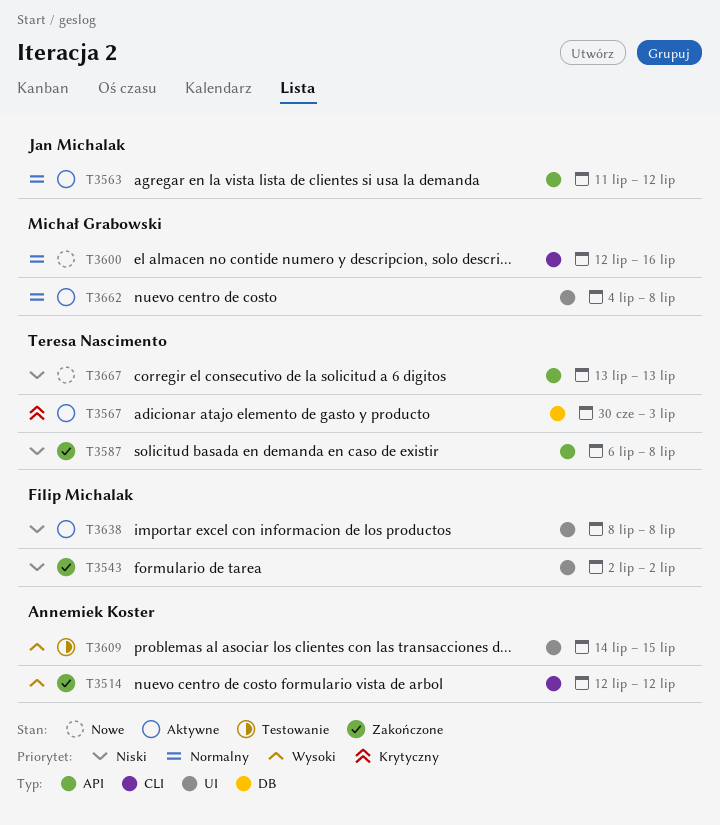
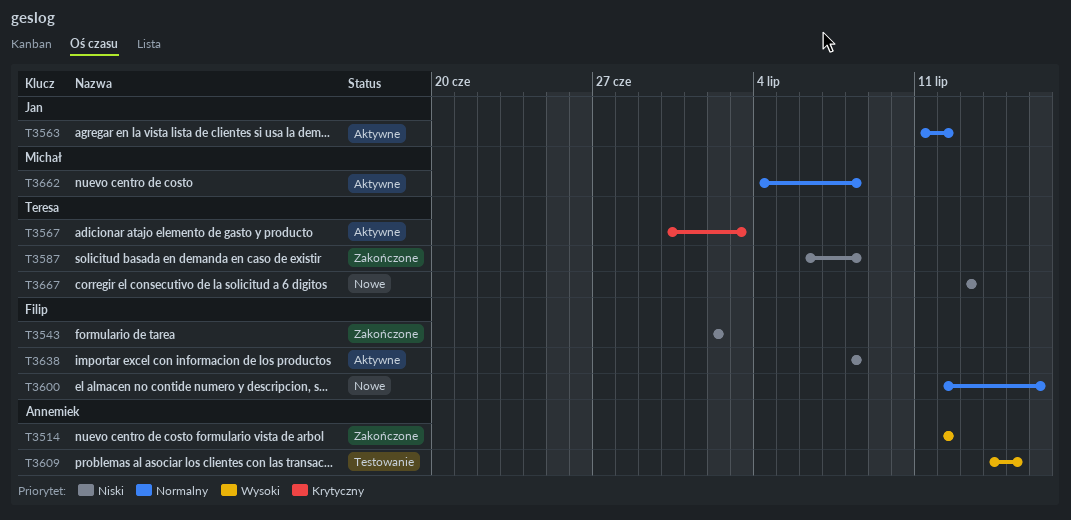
T3600, owner: Michał Grabowski -> Filip Michalak

